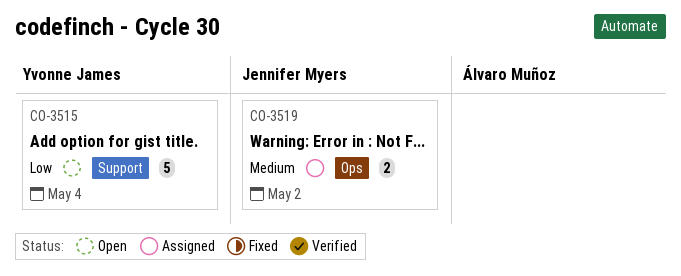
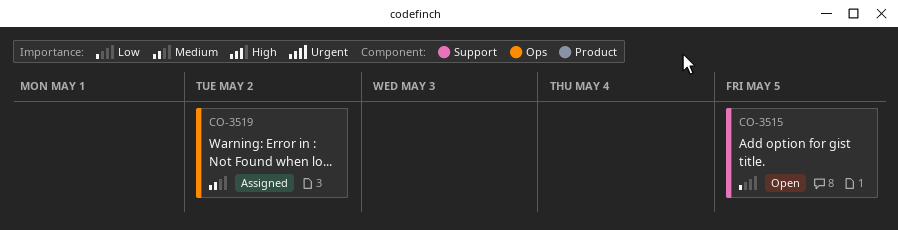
CO-3515, due: May 4 -> May 5

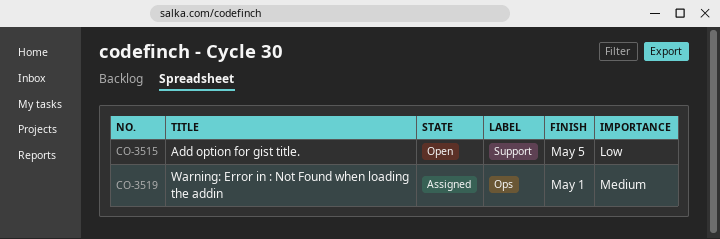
CO-3519, due: May 2 -> May 1

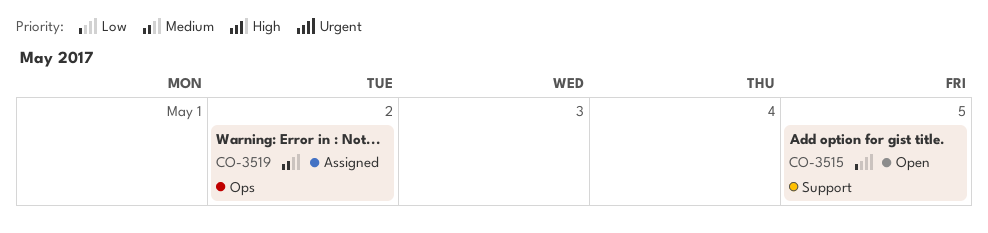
CO-3519, due: May 1 -> May 2

